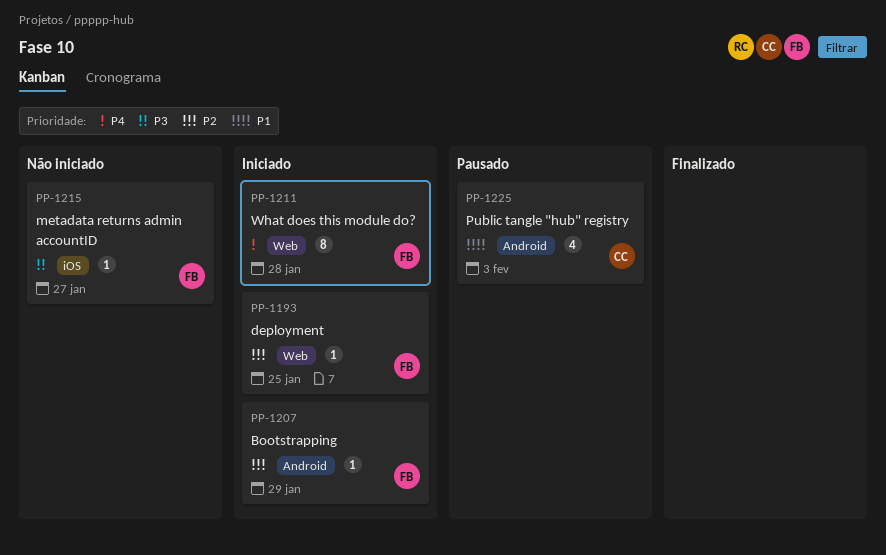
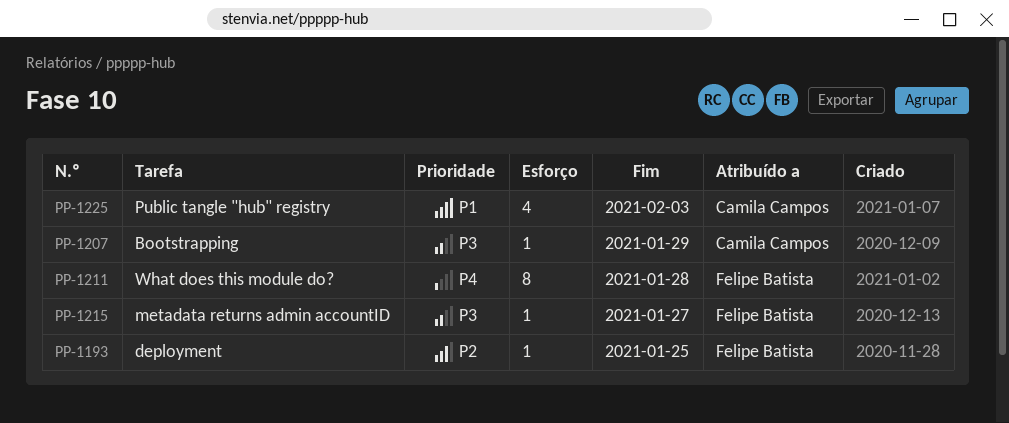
PP-1207, owner: Felipe Batista -> Camila Campos
PP-1207, priority: P2 -> P3

